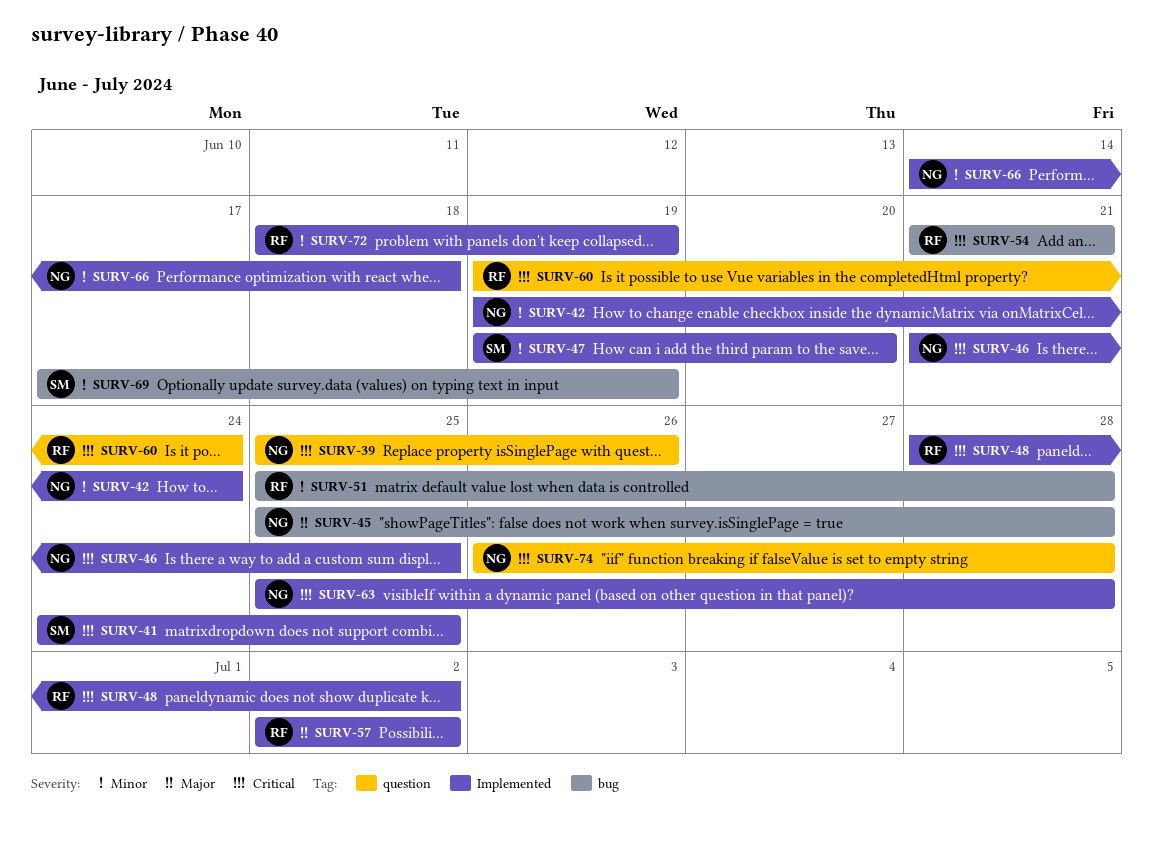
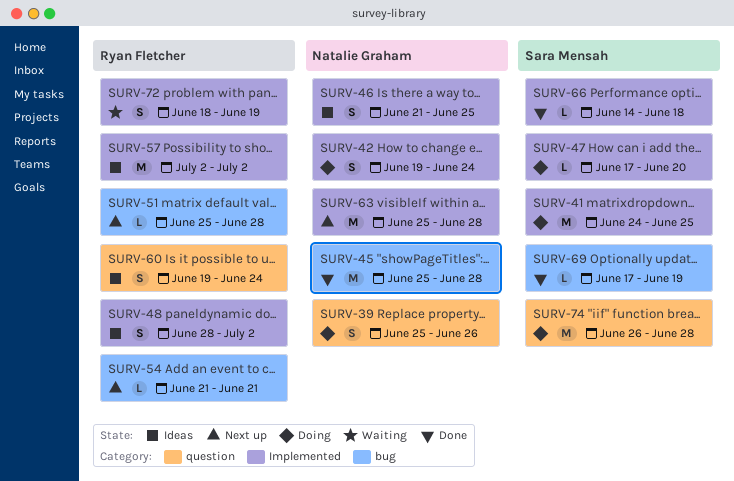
SURV-47, start: Jun 19 -> Jun 17
SURV-66, owner: Natalie Graham -> Sara Mensah
SURV-74, owner: Natalie Graham -> Sara Mensah

